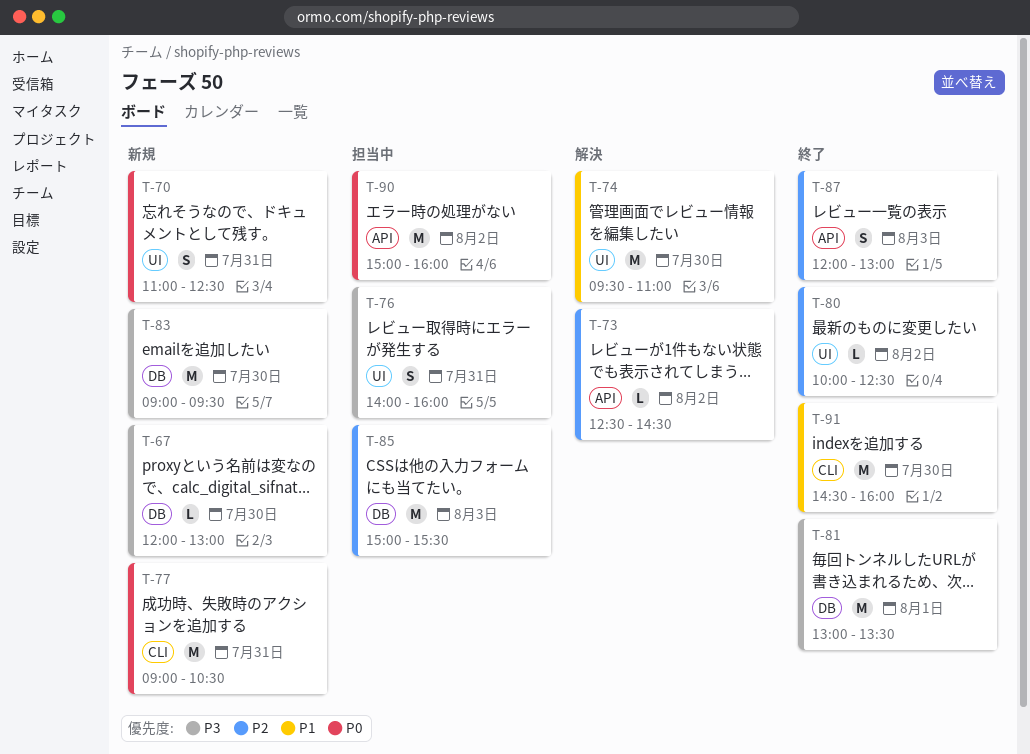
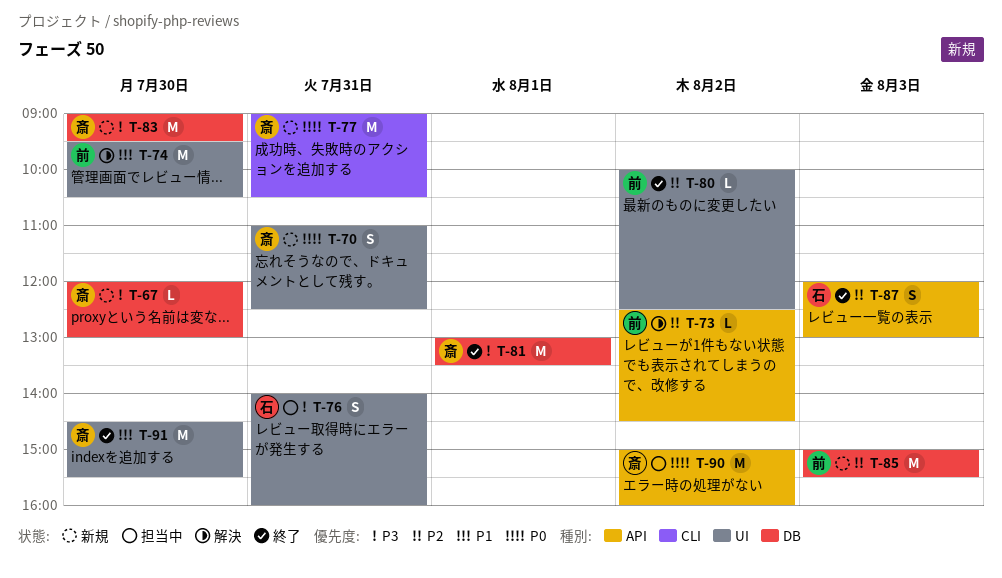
T-74, ends: 11:00 -> 10:30
T-85, status: 担当中 -> 新規
T-91, label: CLI -> UI
T-91, ends: 16:00 -> 15:30

